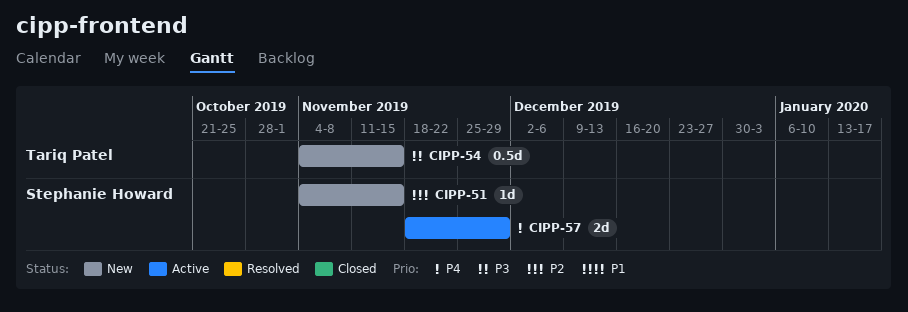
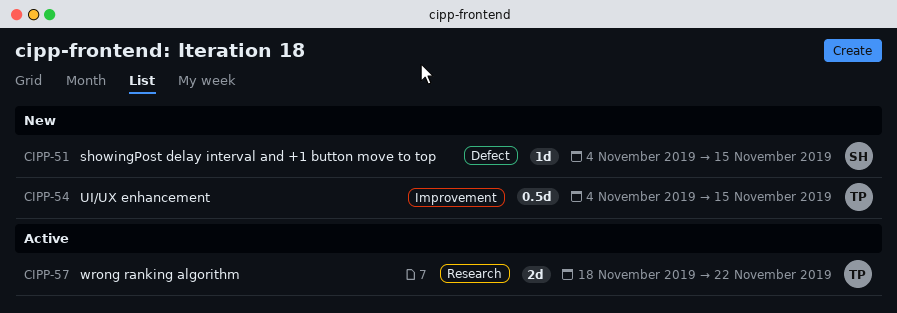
CIPP-57, owner: Stephanie Howard -> Tariq Patel
CIPP-57, due: Nov 29 -> Nov 22

